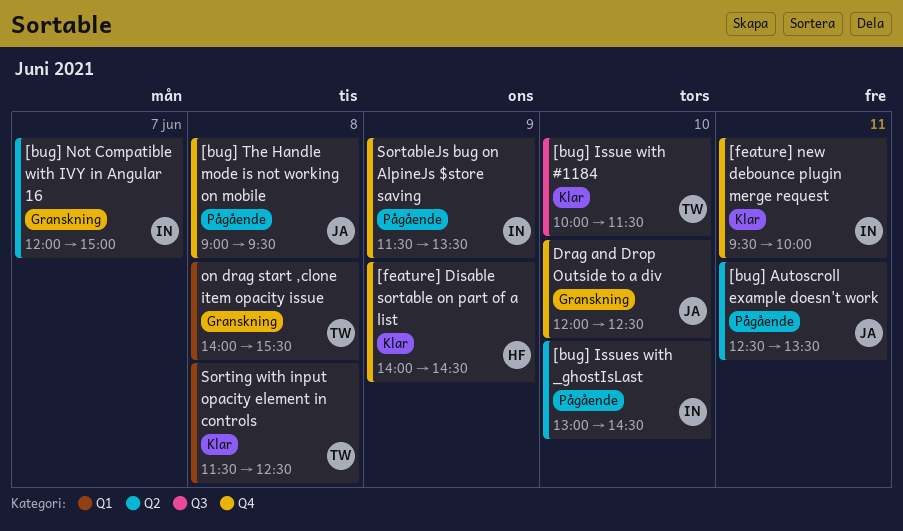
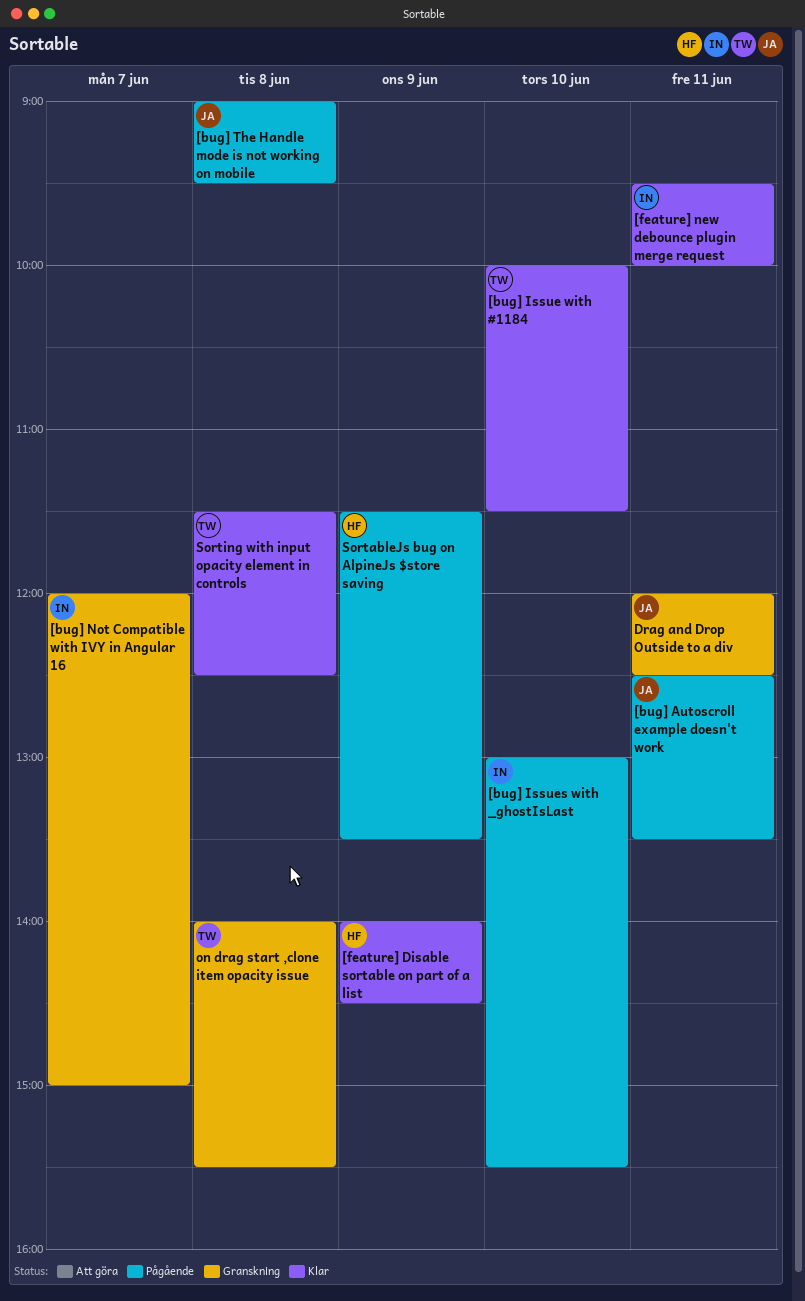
[bug] Issues with _ghostIsLast, ends: 14:30 -> 15:30
Drag and Drop Outside to a div, day: Jun 10 -> Jun 11
SortableJs bug on AlpineJs $store saving, owner: IN -> HF

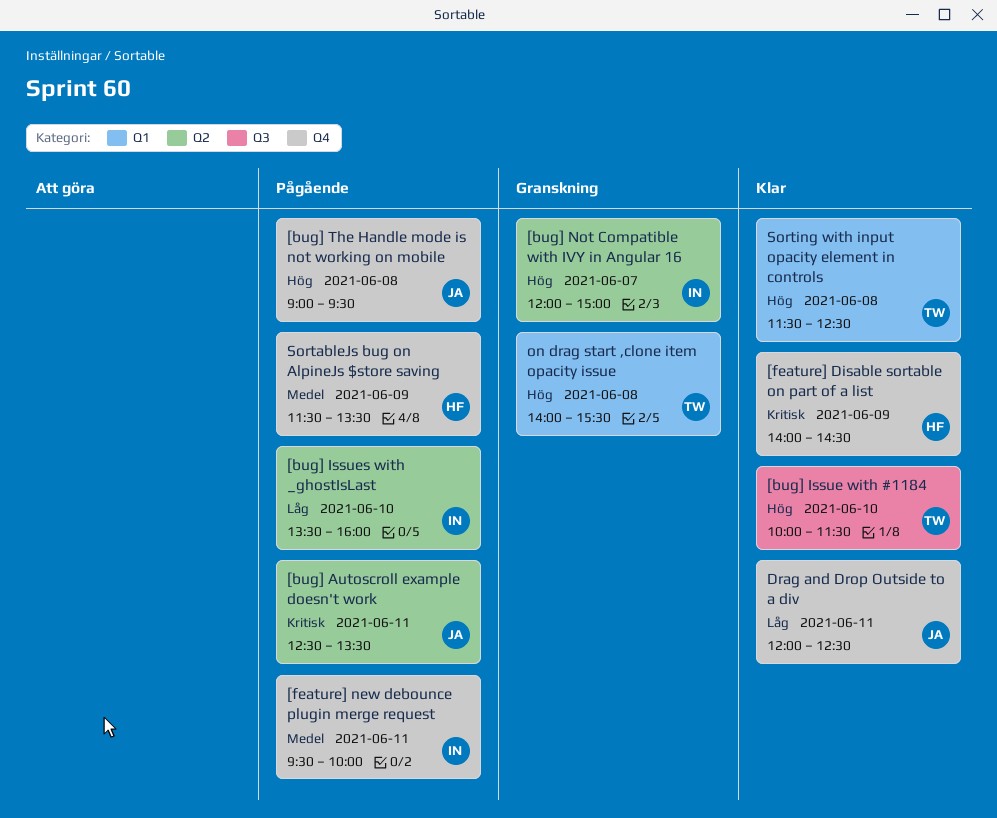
[bug] Issues with _ghostIsLast, begins: 13:00 -> 13:30
[bug] Issues with _ghostIsLast, ends: 15:30 -> 16:00
[feature] new debounce plugin merge request, status: Klar -> Pågående
Drag and Drop Outside to a div, status: Granskning -> Klar

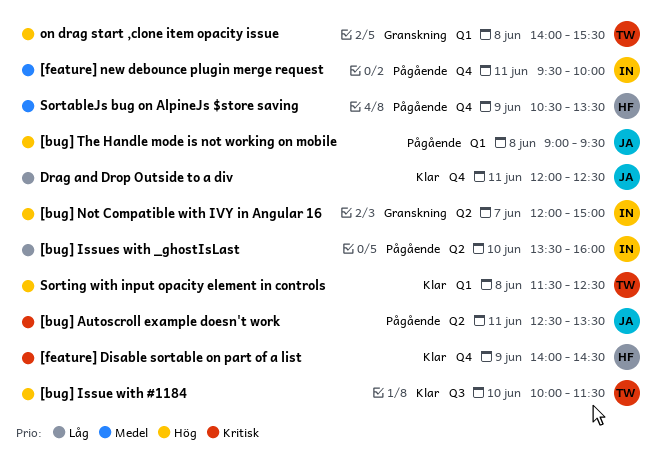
[bug] The Handle mode is not working on mobile, label: Q4 -> Q1
SortableJs bug on AlpineJs $store saving, begins: 11:30 -> 10:30

